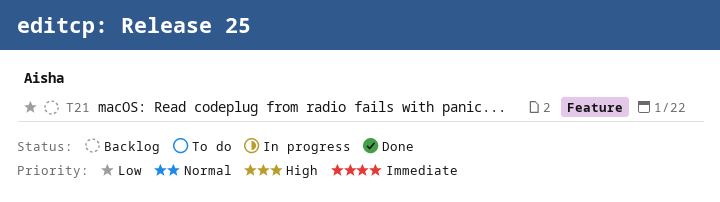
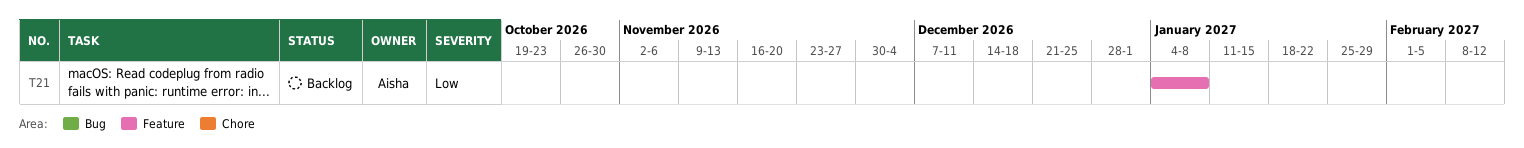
T21, due: Jan 22 -> Jan 8

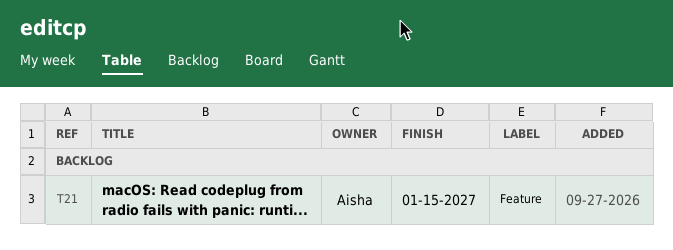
T21, due: Jan 8 -> Jan 15

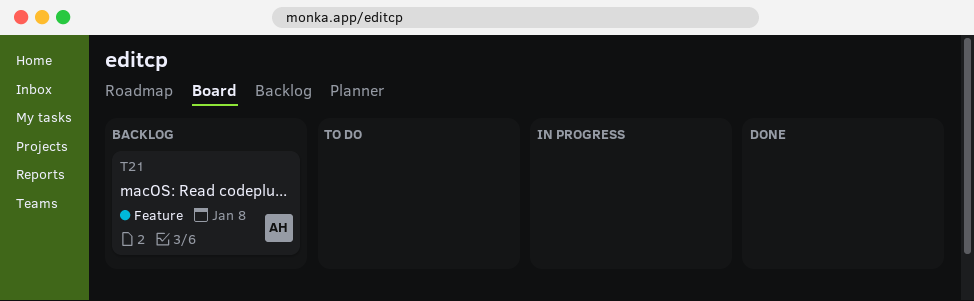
T21, due: Jan 15 -> Jan 8

